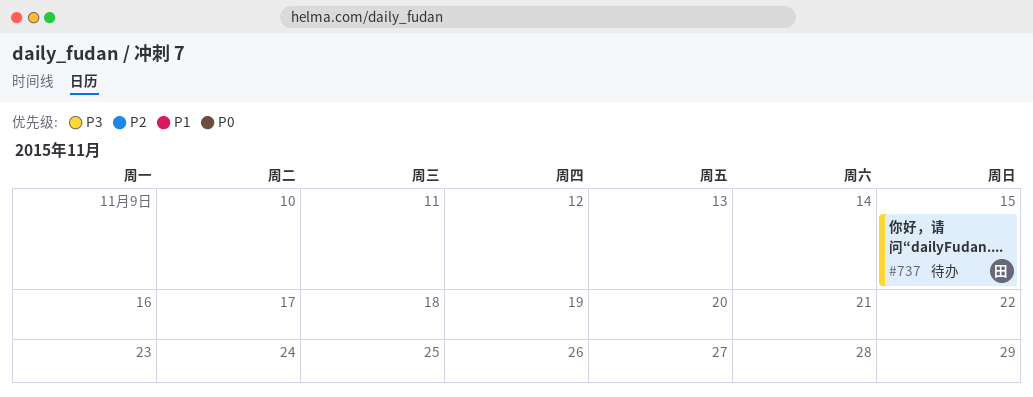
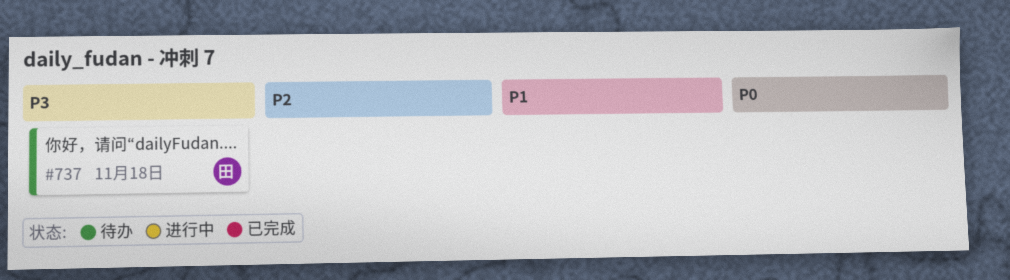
#737, due: Nov 15 -> Nov 18

